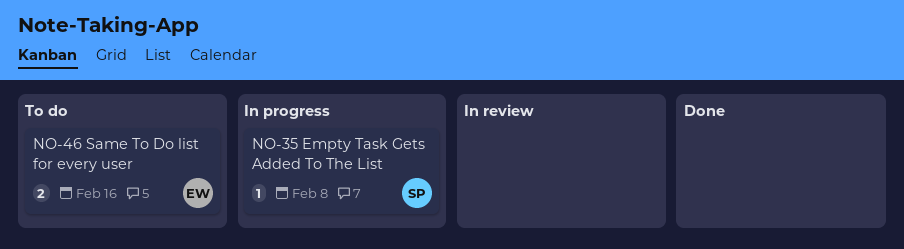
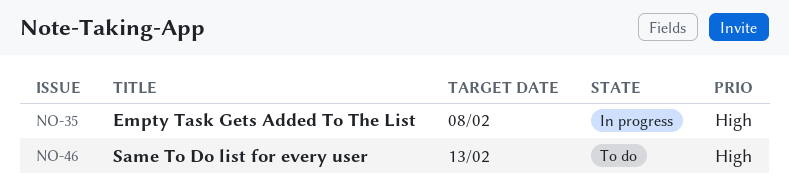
NO-46, due: Feb 16 -> Feb 13

